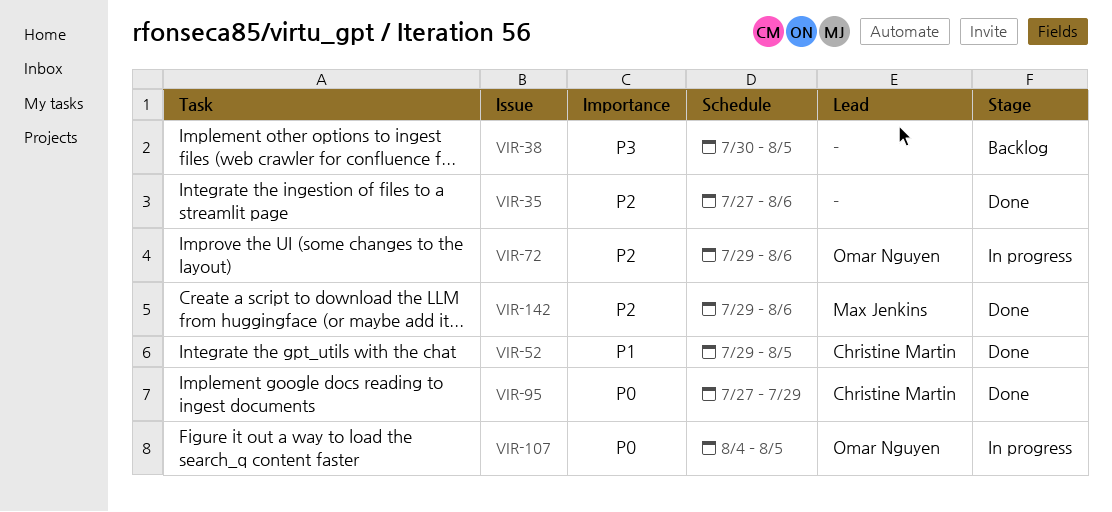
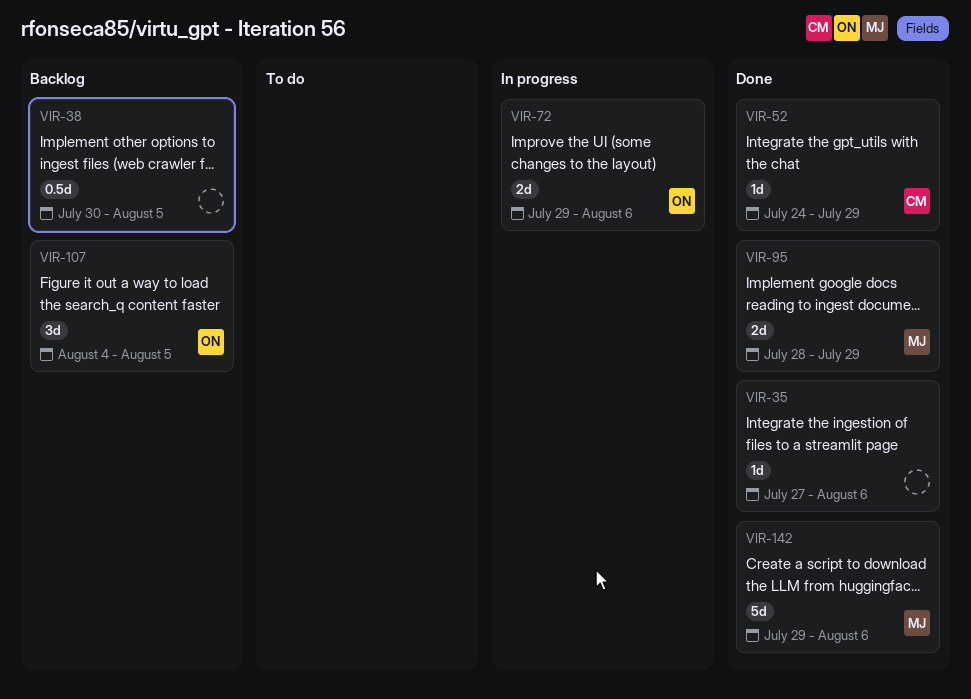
VIR-52, start: Jul 29 -> Jul 24
VIR-52, due: Aug 5 -> Jul 29
VIR-95, owner: Christine Martin -> Max Jenkins
VIR-95, start: Jul 27 -> Jul 28
VIR-107, status: In progress -> Backlog

